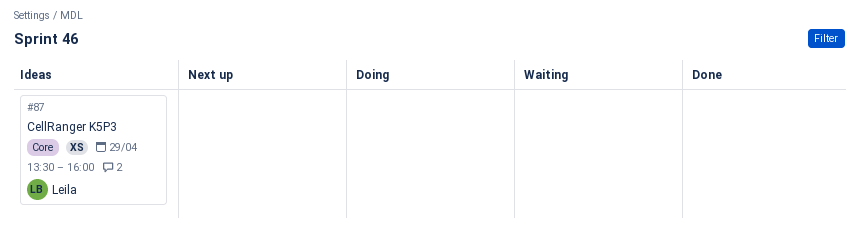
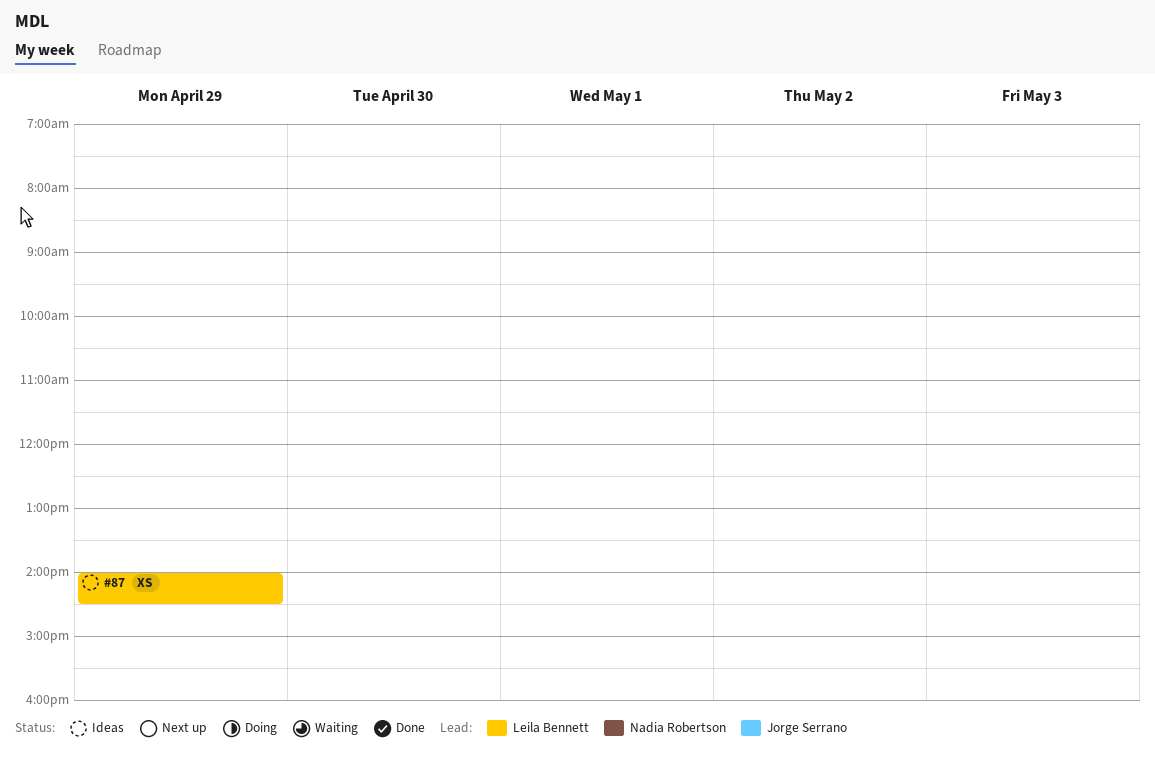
#87, begins: 13:30 -> 14:00
#87, ends: 16:00 -> 14:30

